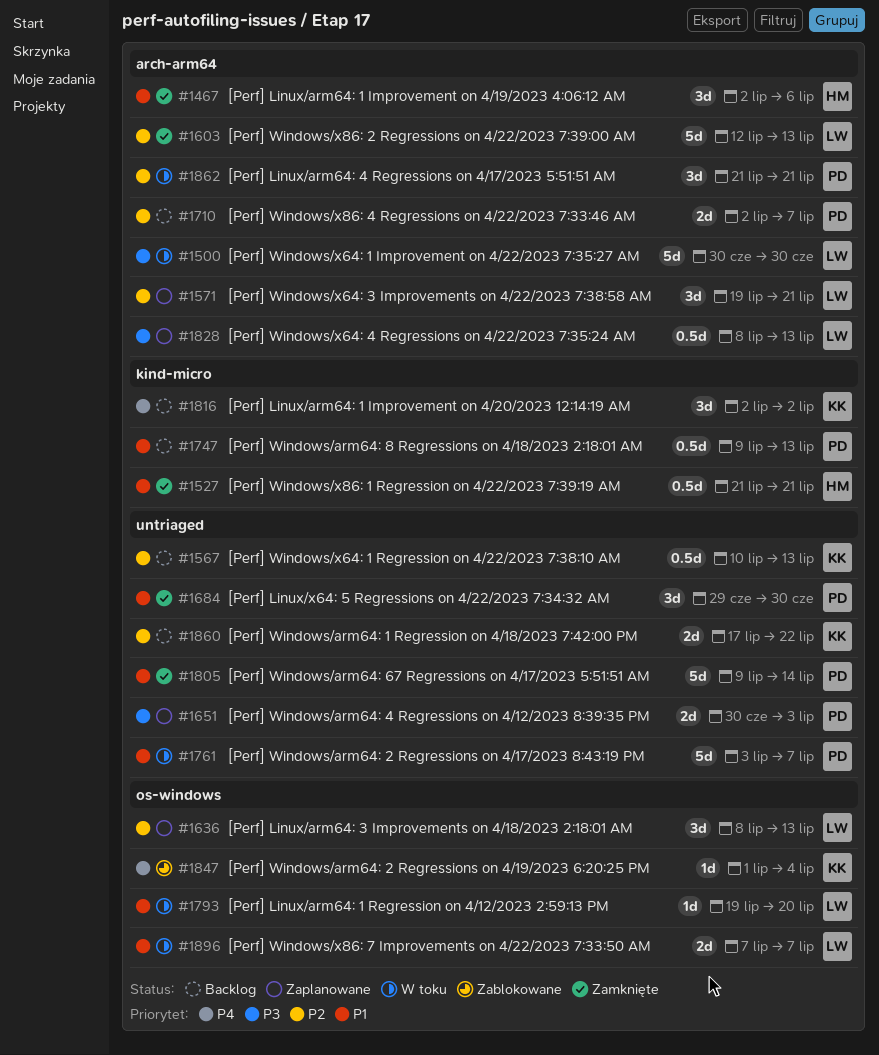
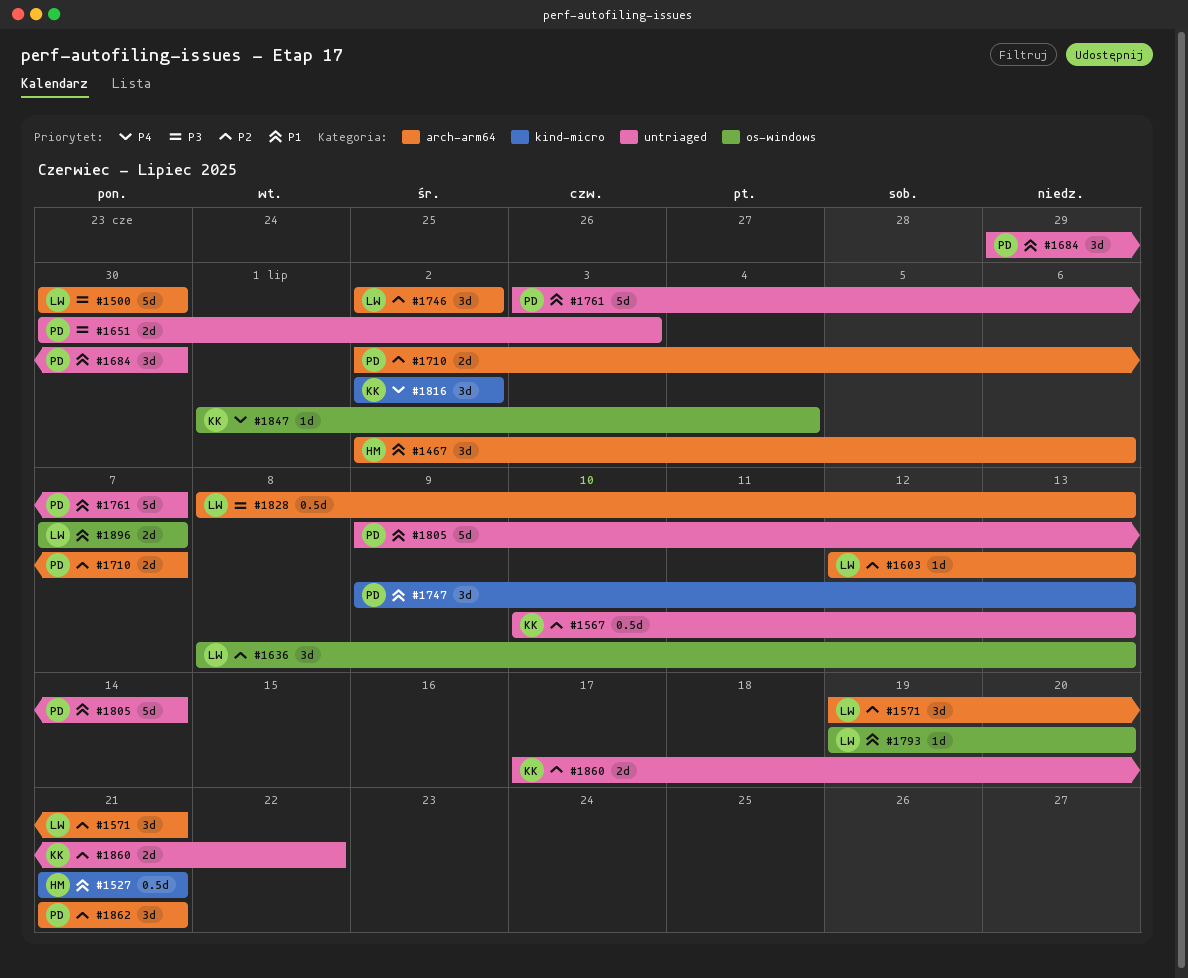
#1603, estimate: 5d -> 1d
#1746: none -> present
#1747, estimate: 0.5d -> 3d

